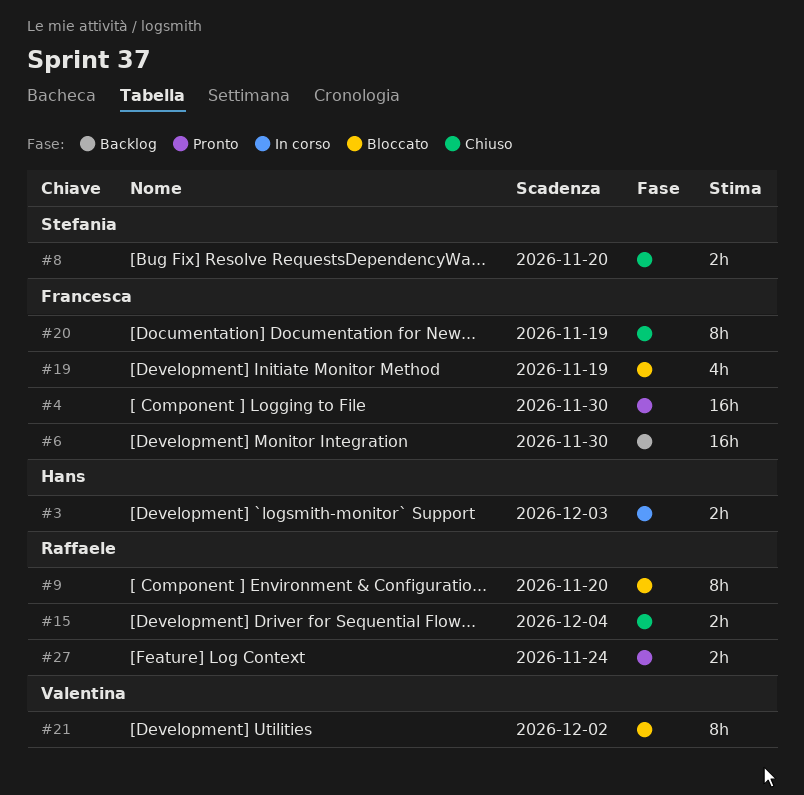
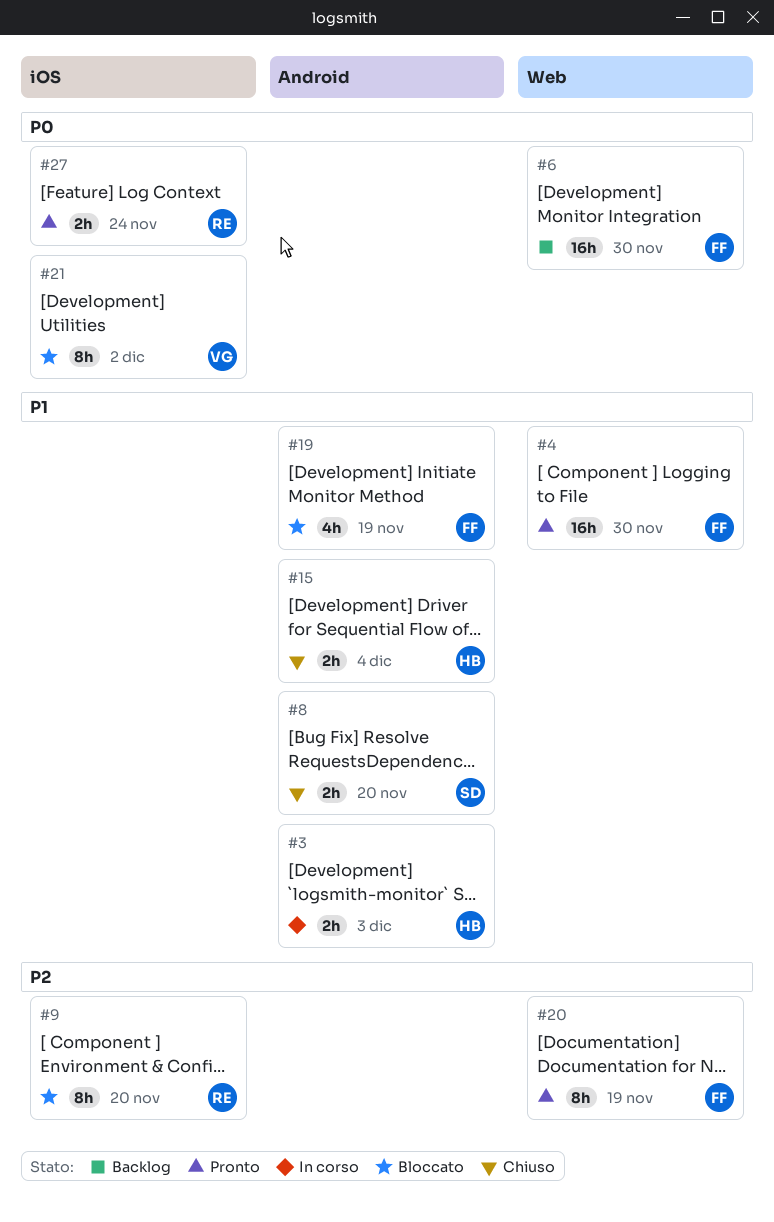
#15, owner: Raffaele -> Hans
#20, status: Chiuso -> Pronto

